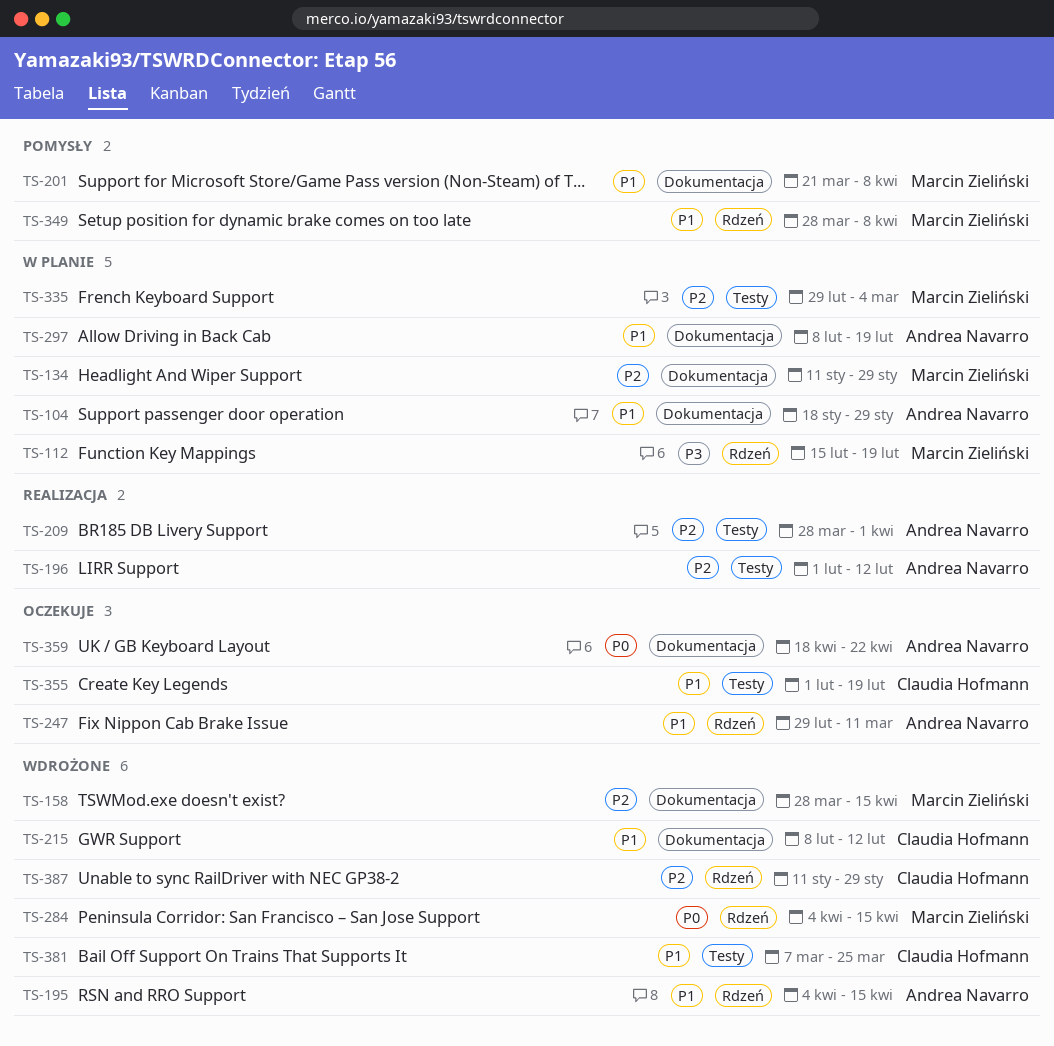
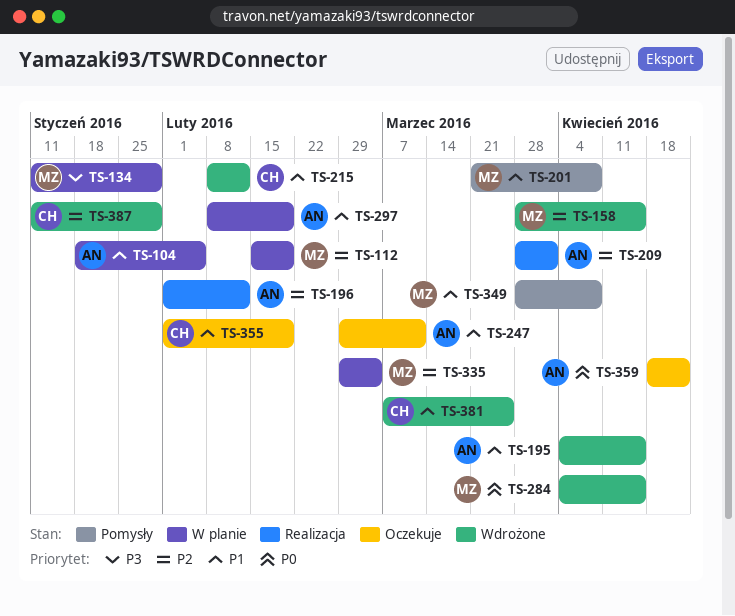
TS-104, due: Jan 29 -> Feb 5
TS-112, priority: P3 -> P2
TS-134, priority: P2 -> P3

